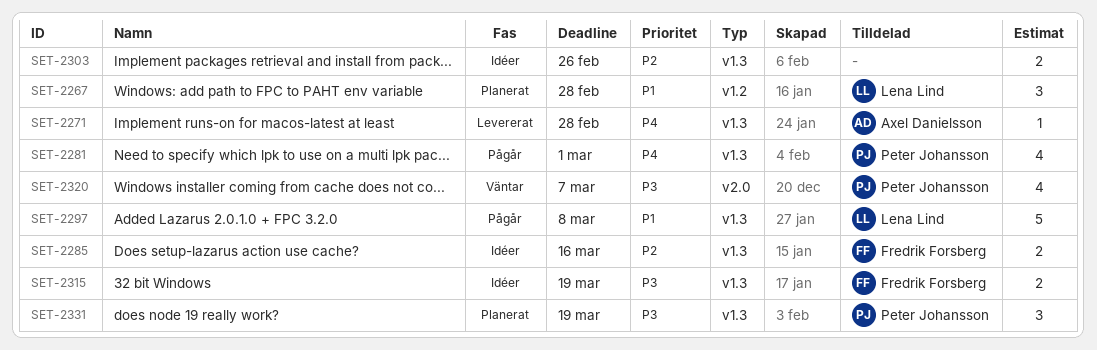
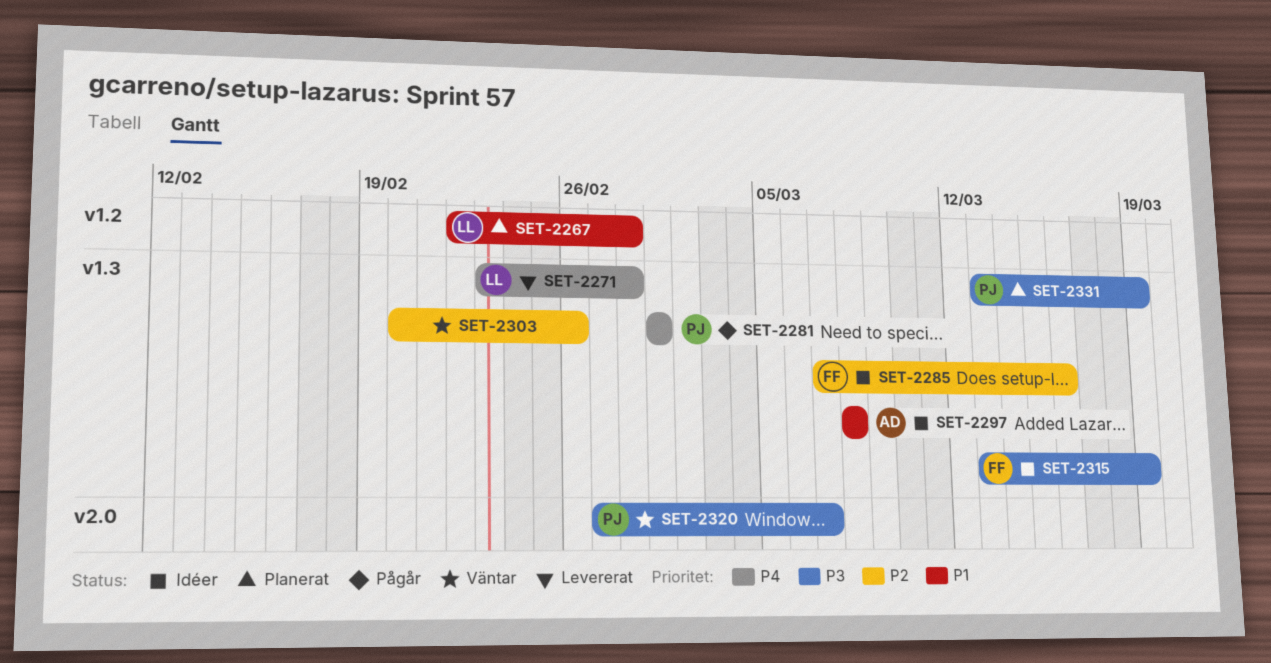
SET-2271, owner: Axel Danielsson -> Lena Lind
SET-2297, status: Pågår -> Idéer
SET-2297, owner: Lena Lind -> Axel Danielsson
SET-2303, status: Idéer -> Väntar

